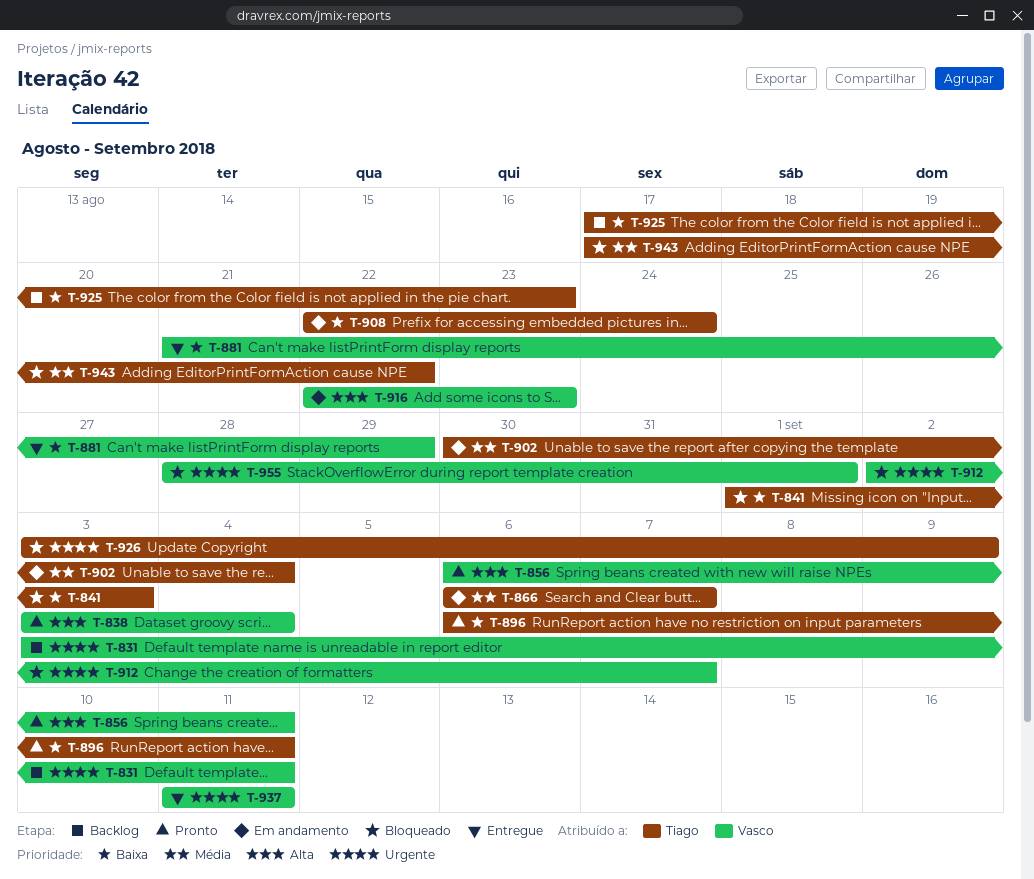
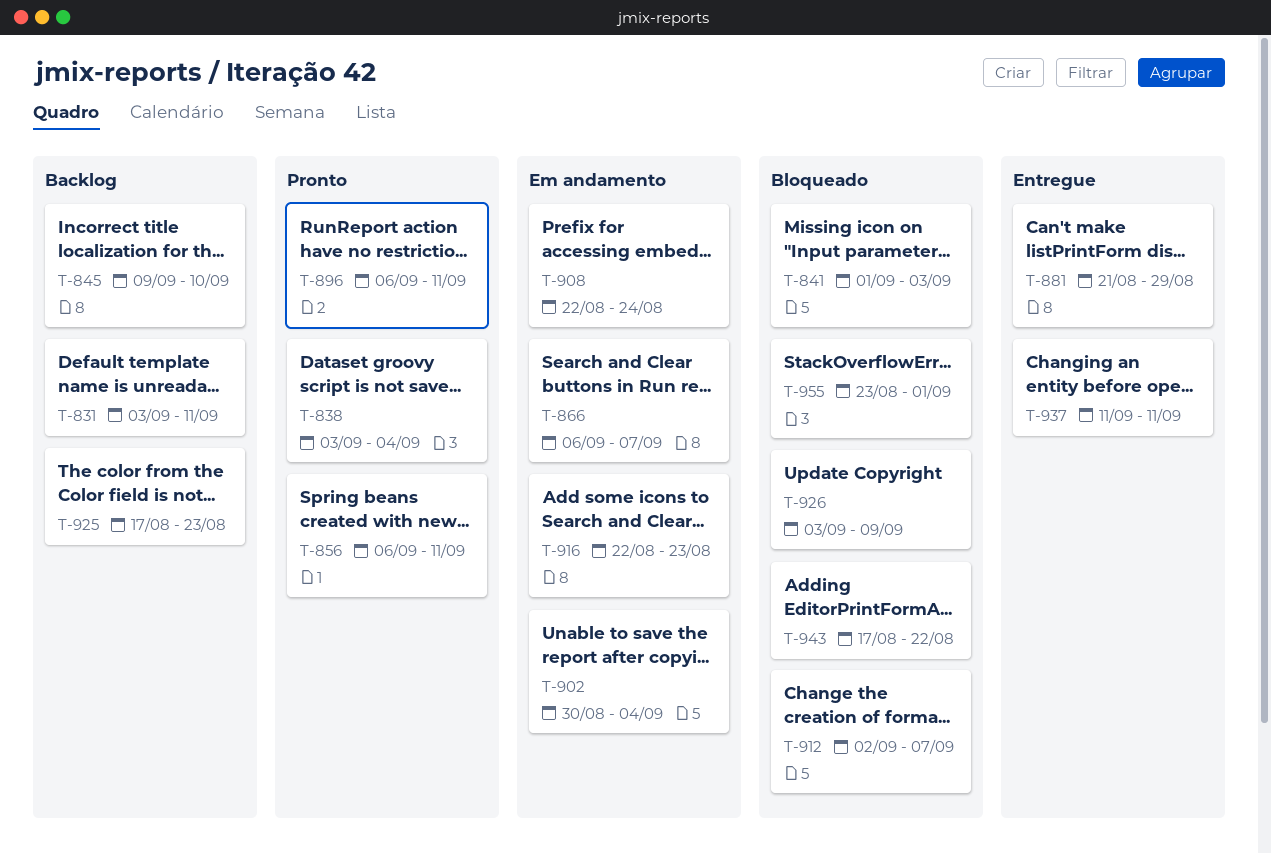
T-845: none -> present
T-955, start: Aug 28 -> Aug 23

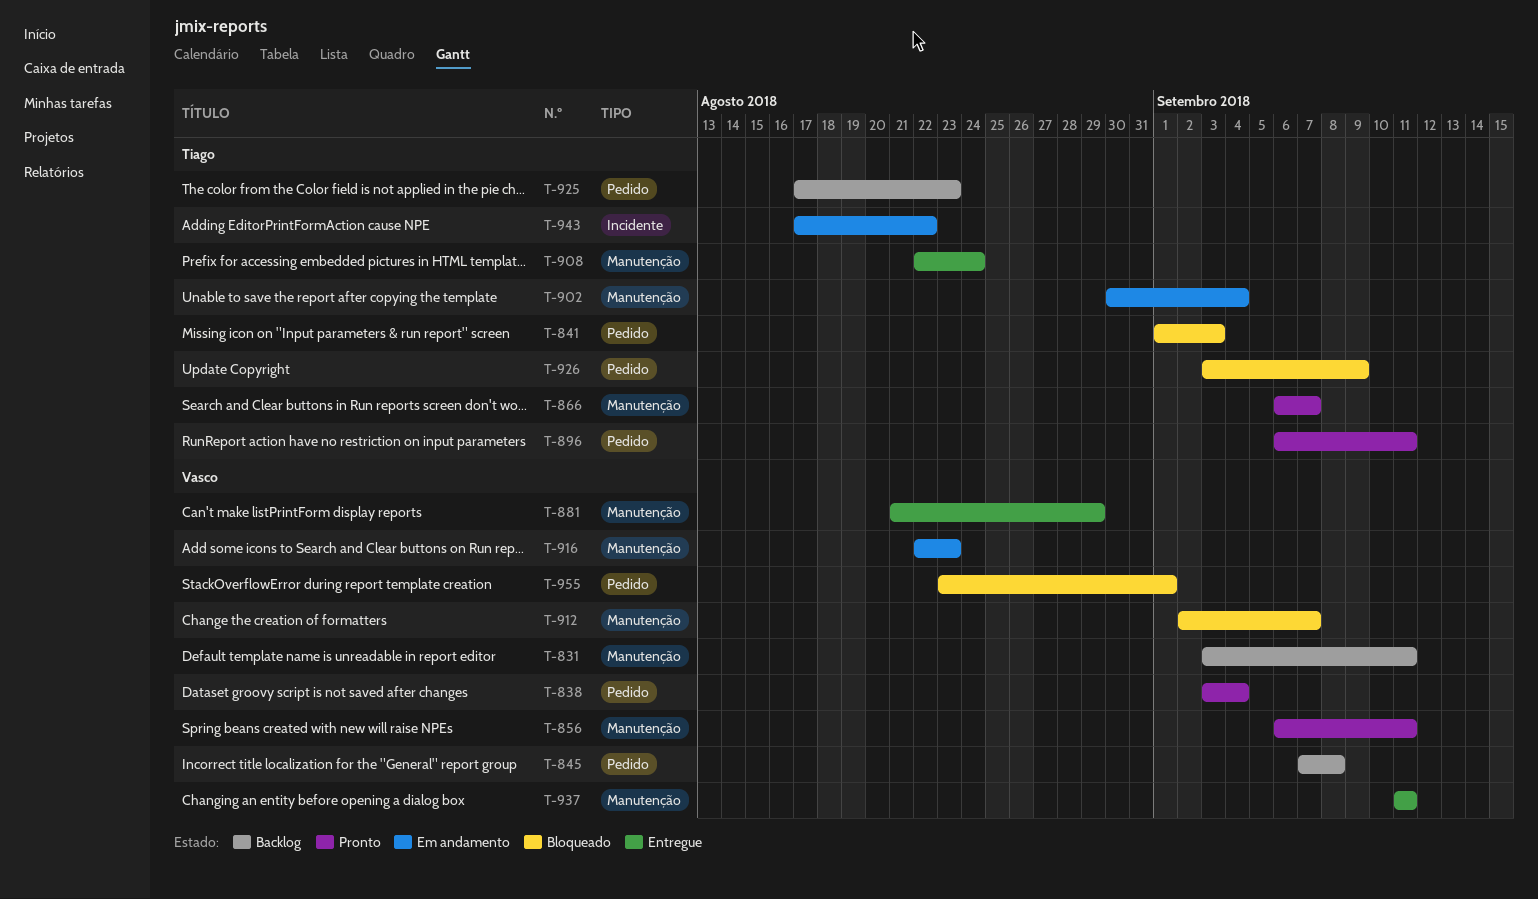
T-845, start: Sep 9 -> Sep 7
T-845, due: Sep 10 -> Sep 8
T-866, status: Em andamento -> Pronto
T-908, status: Em andamento -> Entregue
T-943, status: Bloqueado -> Em andamento

